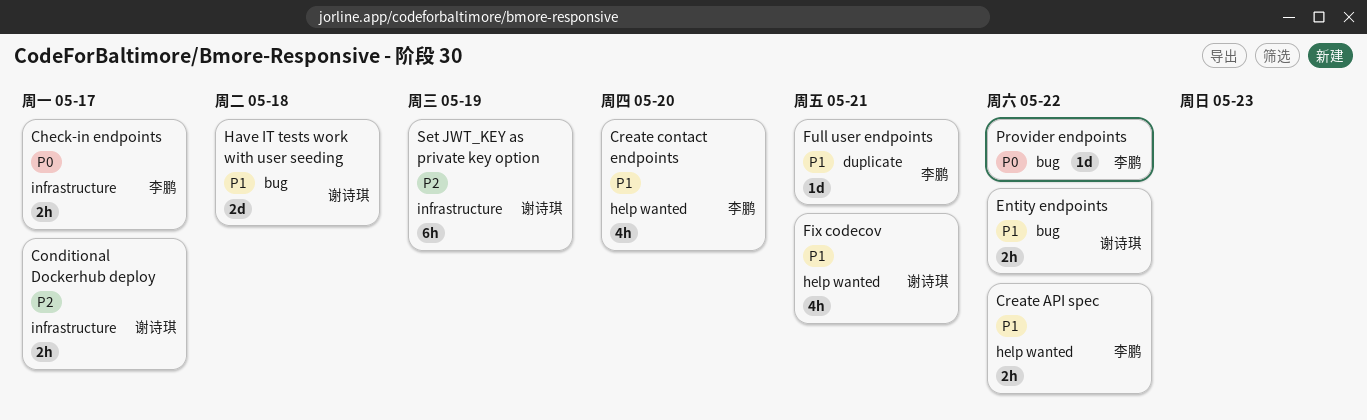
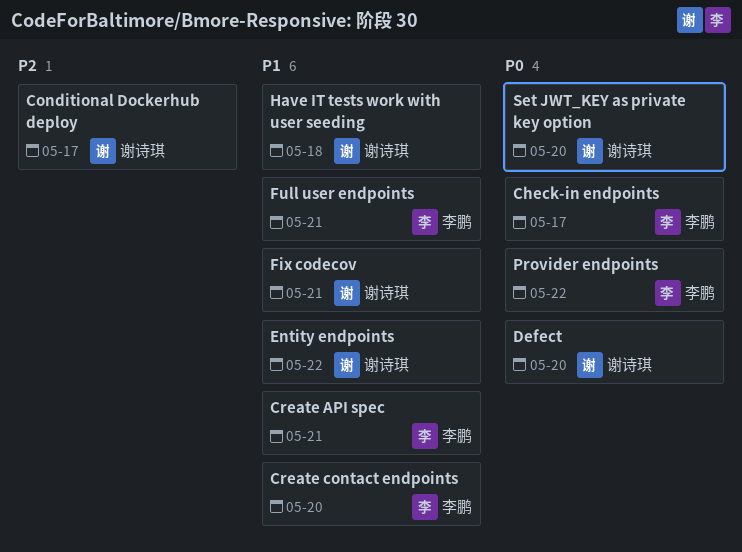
Create API spec, due: May 22 -> May 21
Defect: none -> present
Set JWT_KEY as private key option, priority: P2 -> P0
Set JWT_KEY as private key option, due: May 19 -> May 20

